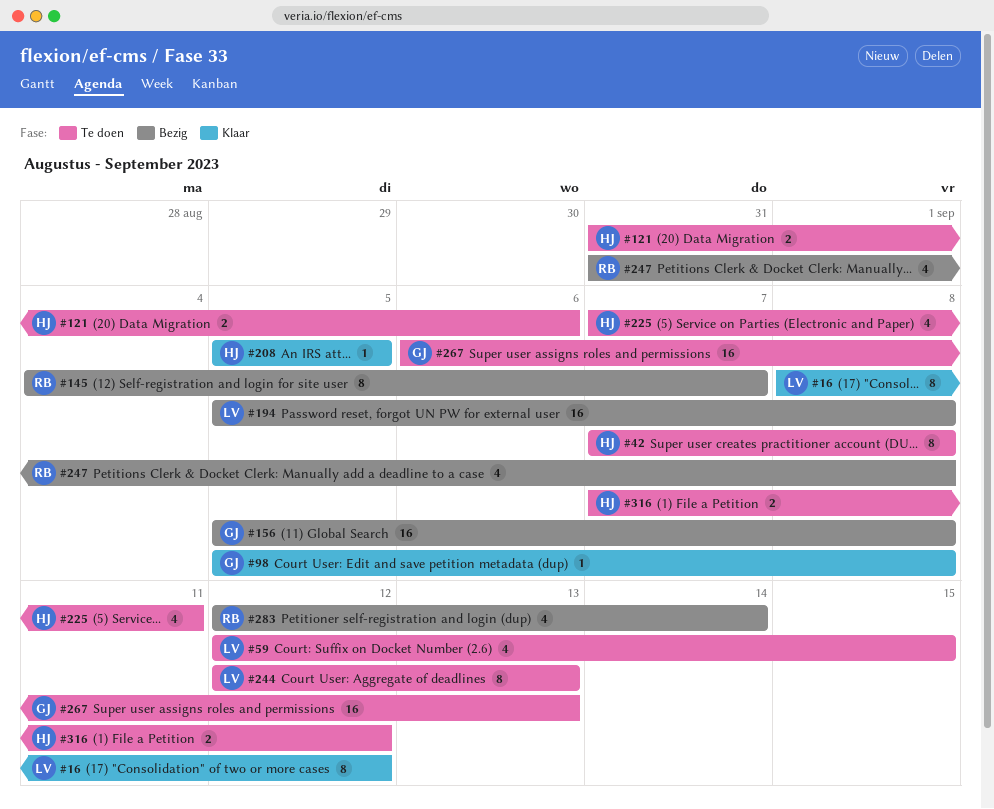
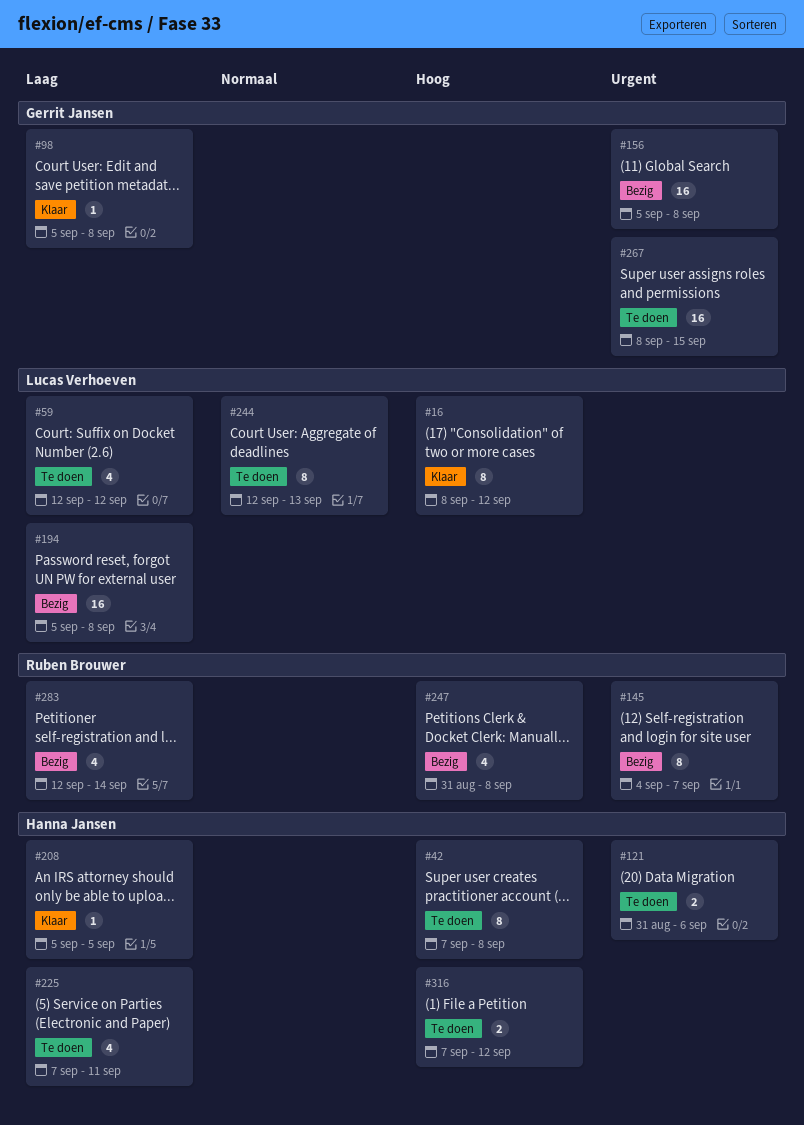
#59, due: Sep 15 -> Sep 12
#267, start: Sep 6 -> Sep 8
#267, due: Sep 13 -> Sep 15

